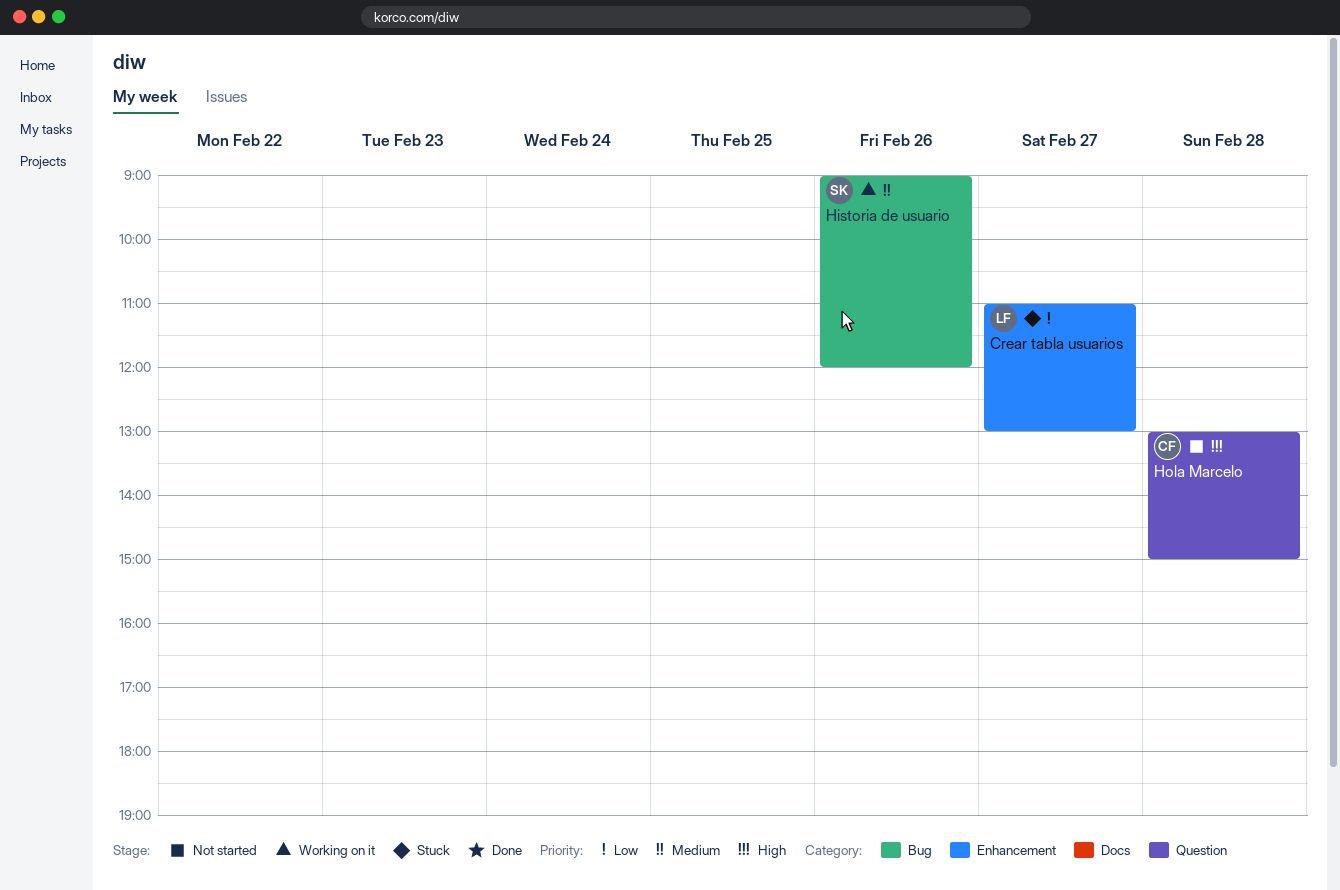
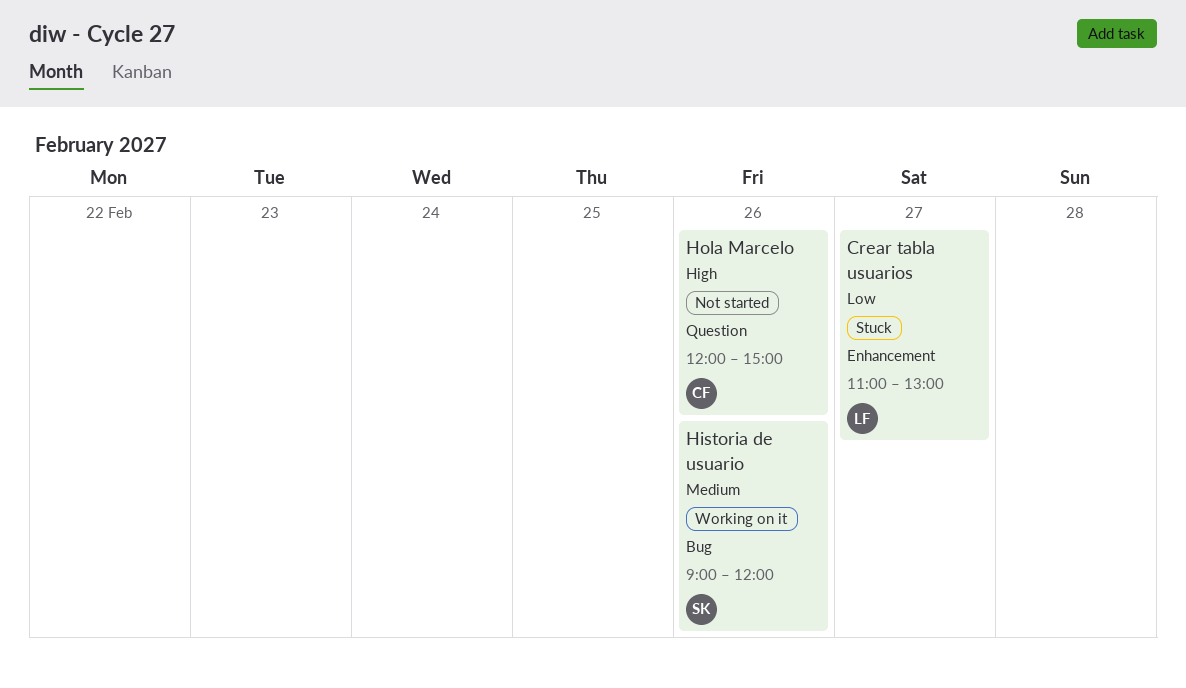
Hola Marcelo, day: Feb 28 -> Feb 26
Hola Marcelo, begins: 13:00 -> 12:00

